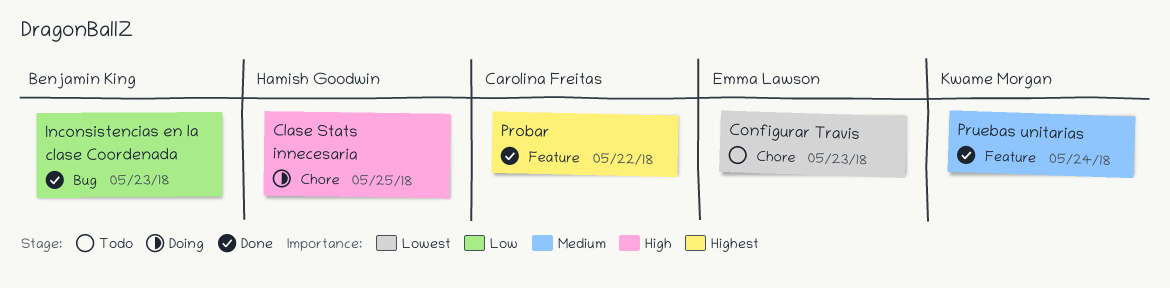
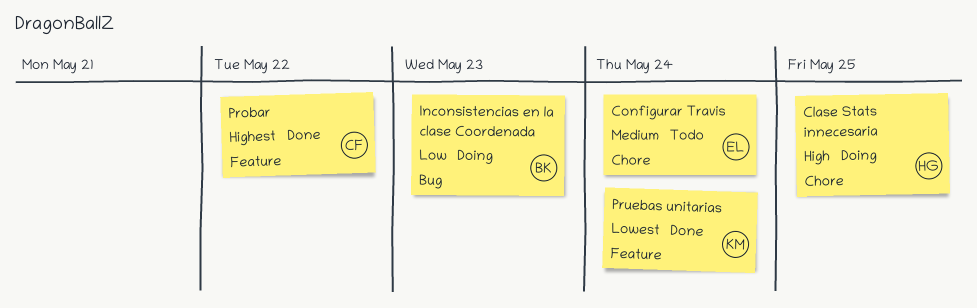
Configurar Travis, priority: Lowest -> Medium
Configurar Travis, due: May 23 -> May 24
Inconsistencias en la clase Coordenada, status: Done -> Doing
Pruebas unitarias, priority: Medium -> Lowest

